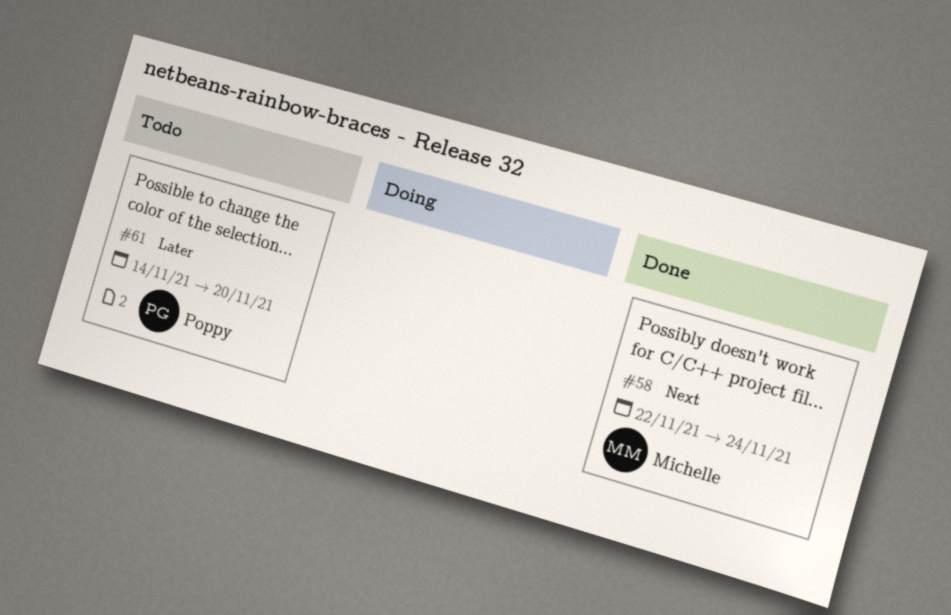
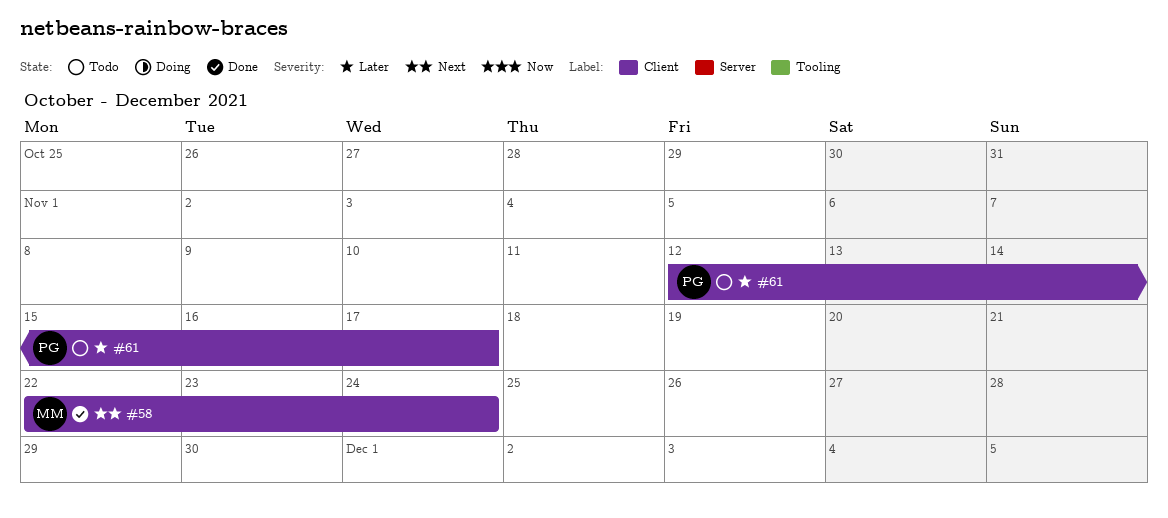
#61, start: Nov 14 -> Nov 12
#61, due: Nov 20 -> Nov 17

